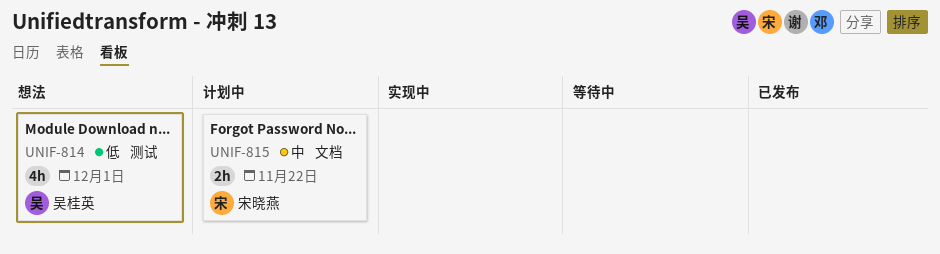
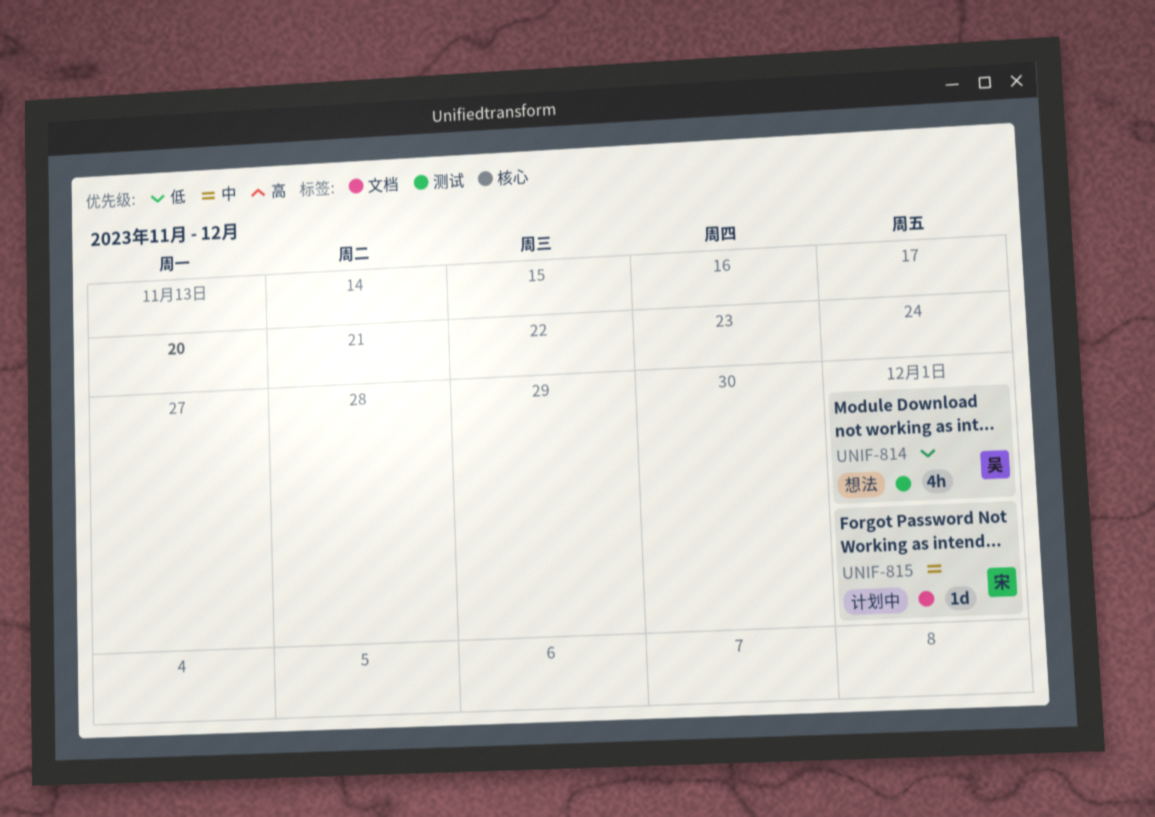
UNIF-815, estimate: 2h -> 1d
UNIF-815, due: Nov 22 -> Dec 1

